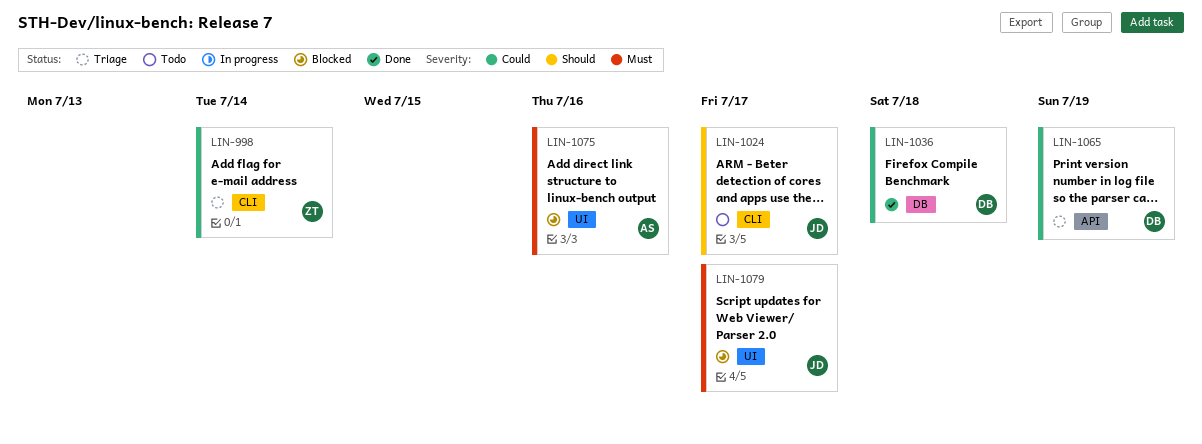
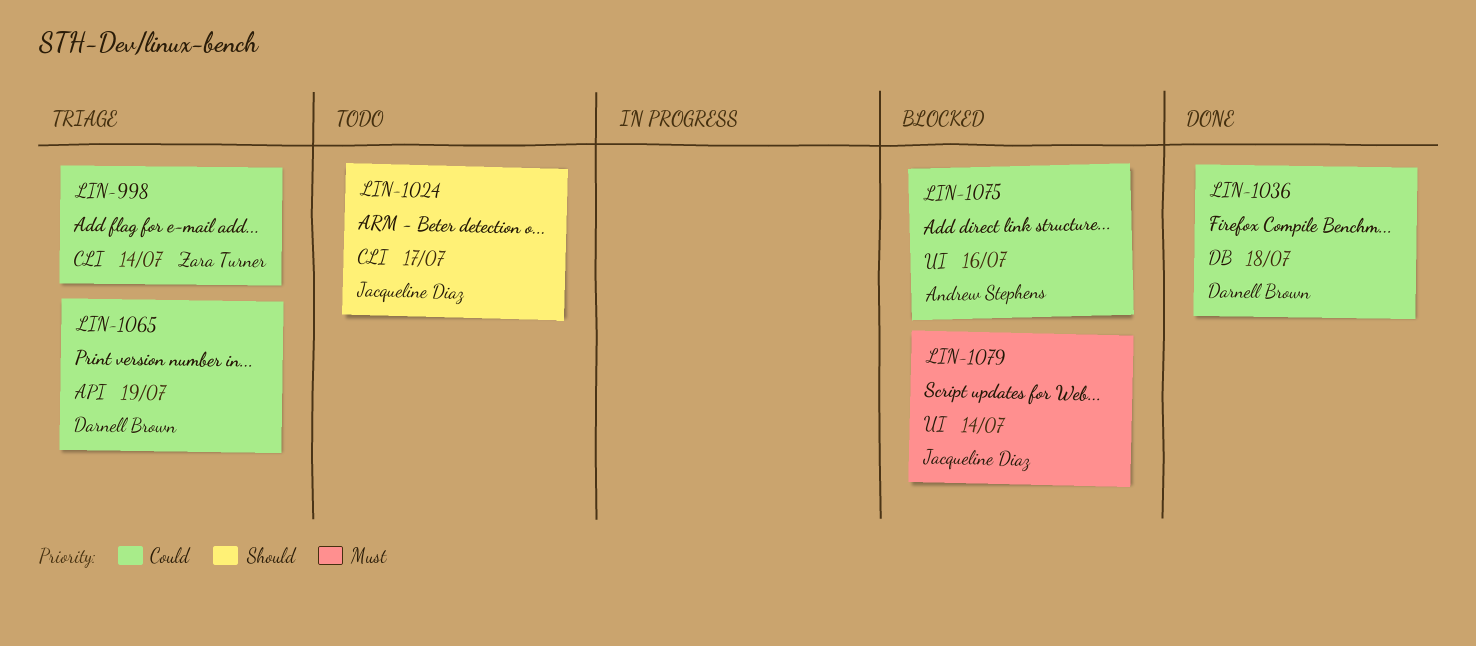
LIN-1075, priority: Must -> Could
LIN-1079, due: Jul 17 -> Jul 14

